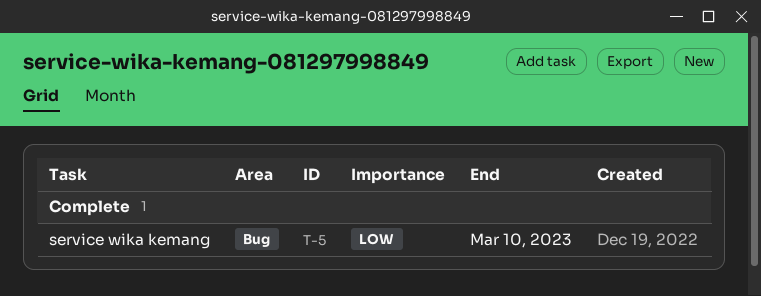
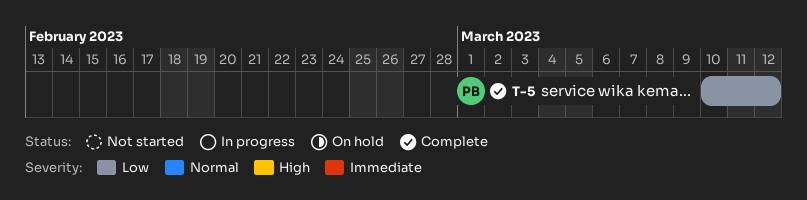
T-5, due: Mar 10 -> Mar 12

